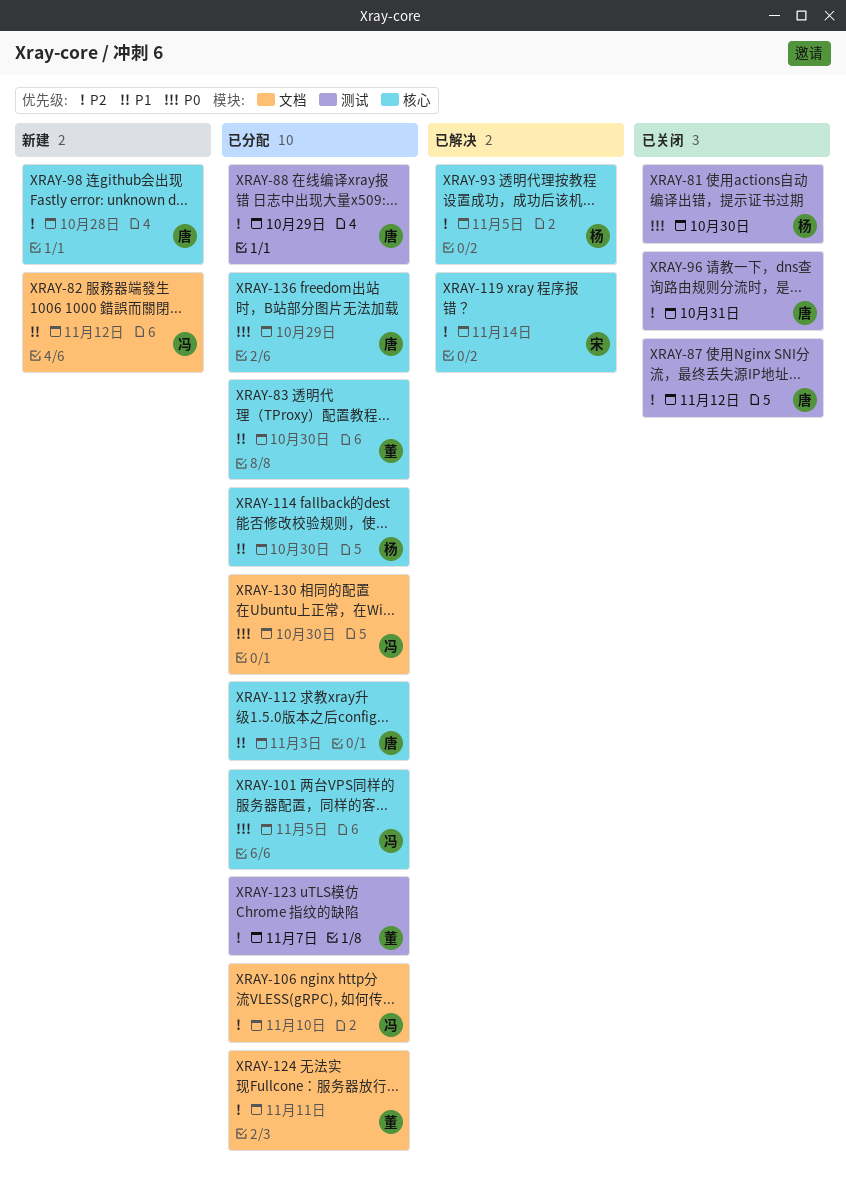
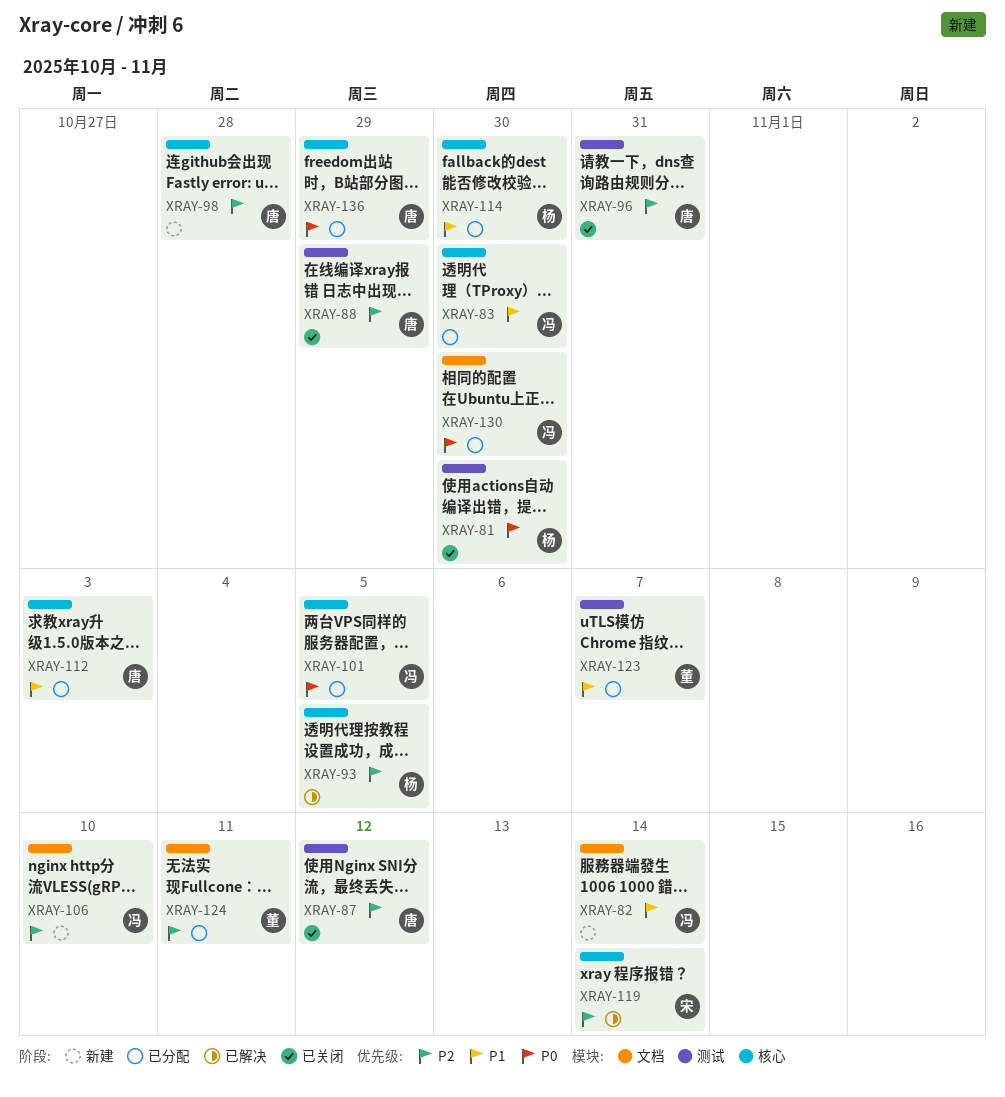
XRAY-82, due: Nov 12 -> Nov 14
XRAY-83, owner: 董 -> 冯
XRAY-88, status: 已分配 -> 已关闭
XRAY-106, status: 已分配 -> 新建
XRAY-123, priority: P2 -> P1

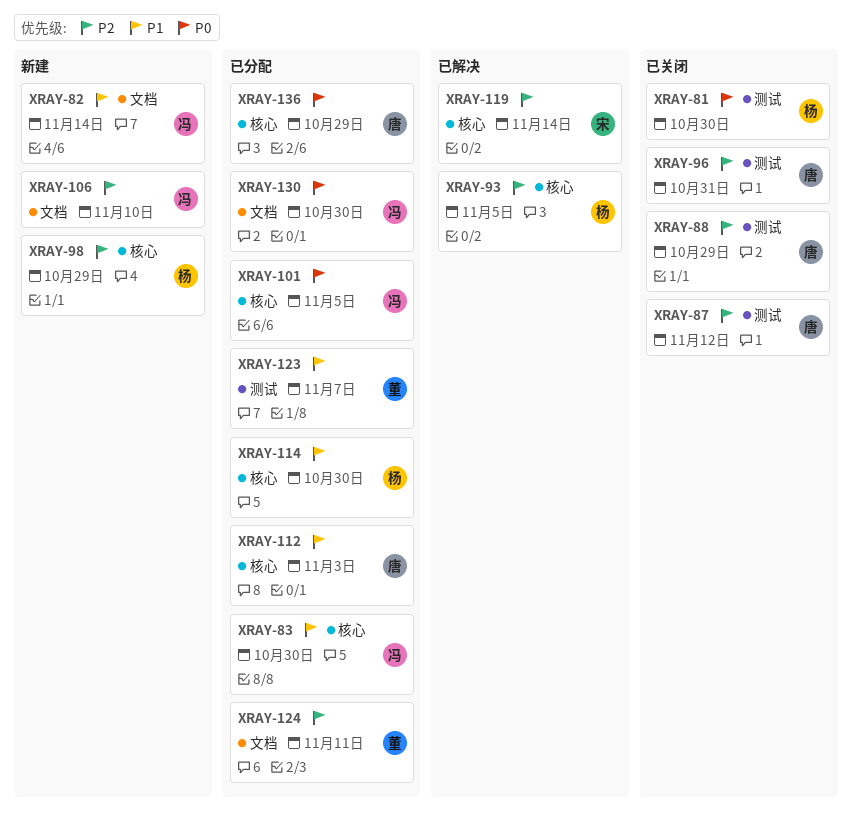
XRAY-98, owner: 唐 -> 杨
XRAY-98, due: Oct 28 -> Oct 29

